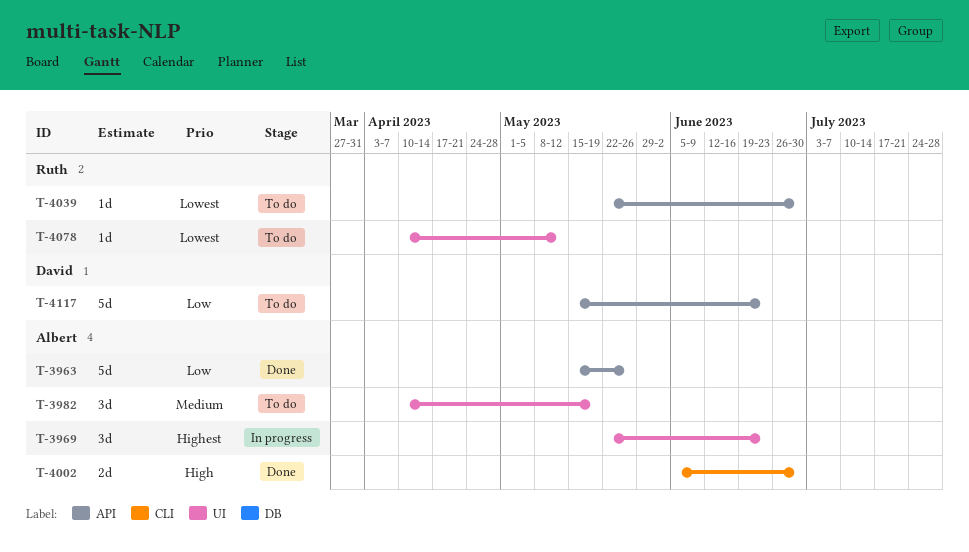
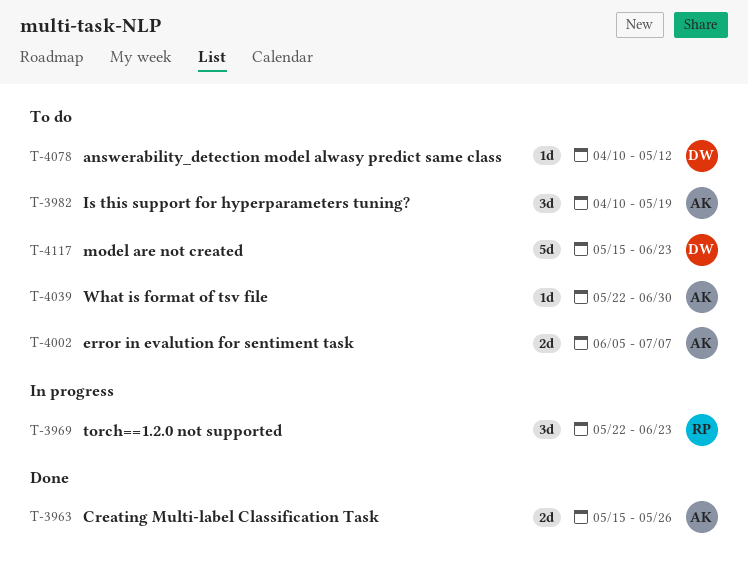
T-3963, estimate: 5d -> 2d
T-3969, owner: Albert -> Ruth
T-4002, status: Done -> To do
T-4002, due: Jun 30 -> Jul 7
T-4039, owner: Ruth -> Albert
T-4078, owner: Ruth -> David

